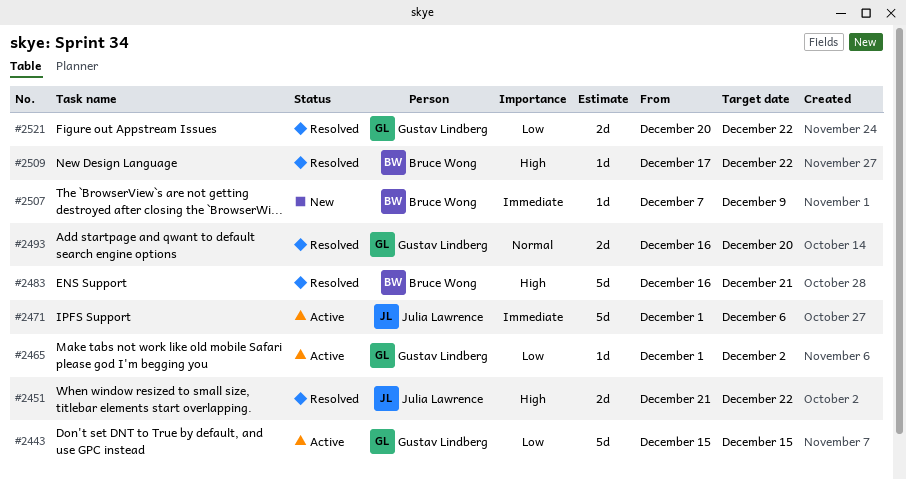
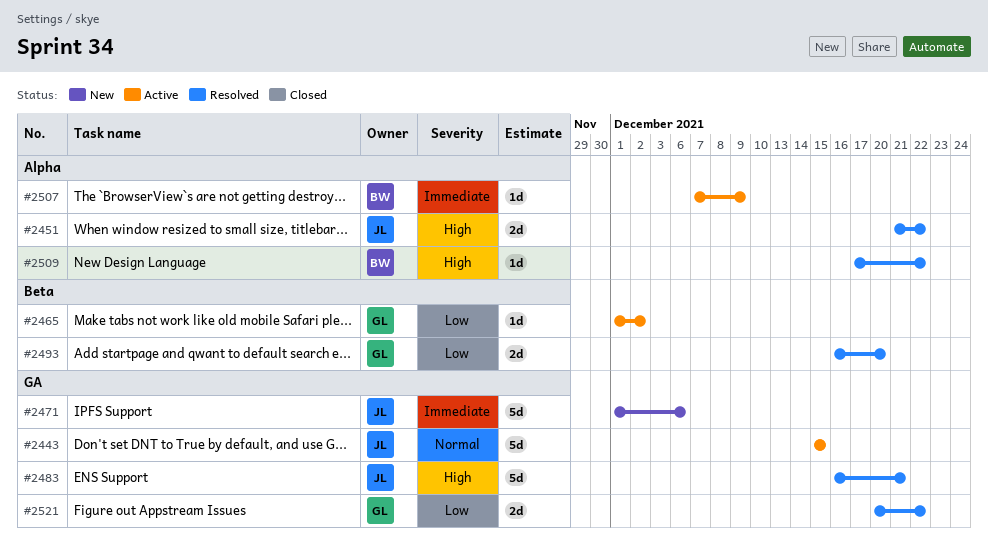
#2443, owner: Gustav Lindberg -> Julia Lawrence
#2443, priority: Low -> Normal
#2471, status: Active -> New
#2483, owner: Bruce Wong -> Julia Lawrence
#2493, priority: Normal -> Low
#2507, status: New -> Active

